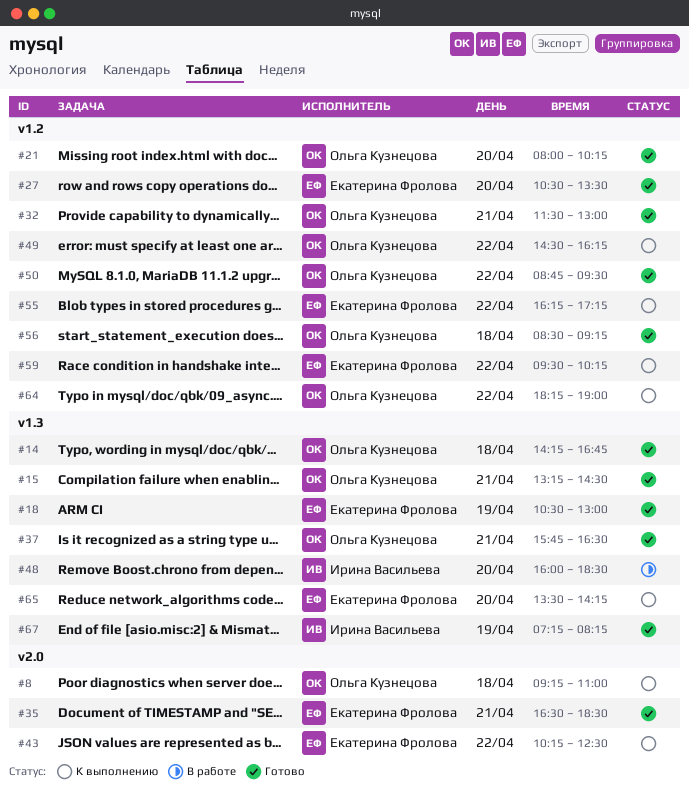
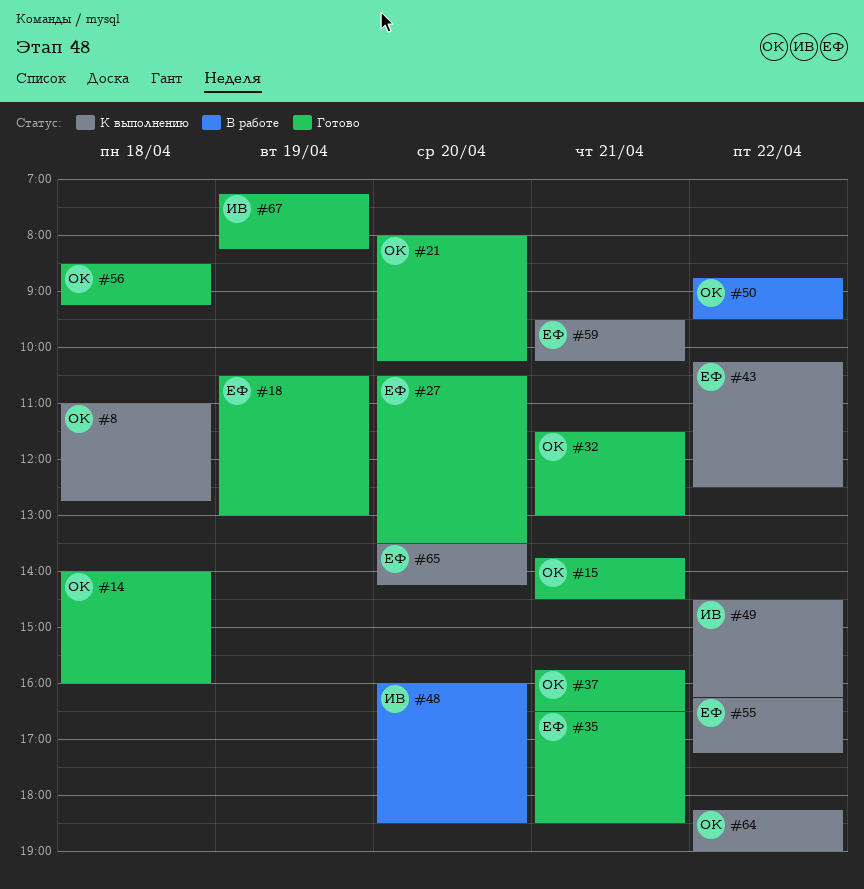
#8, begins: 09:15 -> 11:00
#8, ends: 11:00 -> 12:45
#14, begins: 14:15 -> 14:00
#14, ends: 16:45 -> 16:00
#15, begins: 13:15 -> 13:45
#49, owner: Ольга Кузнецова -> Ирина Васильева
#50, status: Готово -> В работе
#59, day: Apr 22 -> Apr 21

